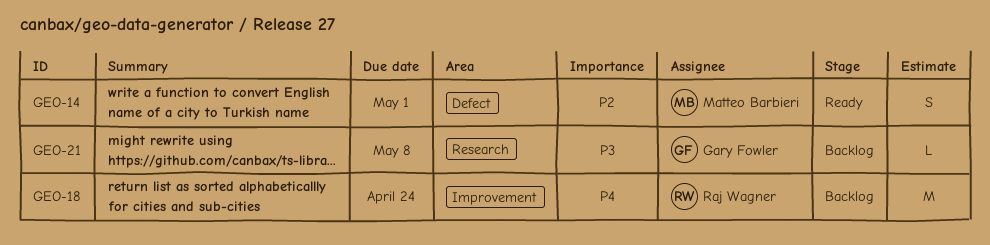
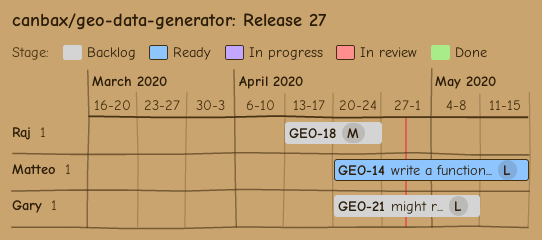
GEO-14, estimate: S -> L
GEO-14, due: May 1 -> May 15

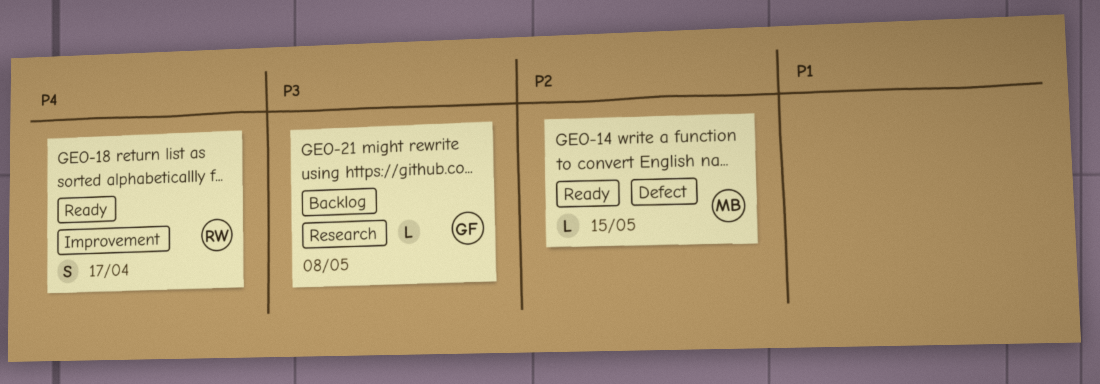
GEO-18, status: Backlog -> Ready
GEO-18, estimate: M -> S
GEO-18, due: Apr 24 -> Apr 17

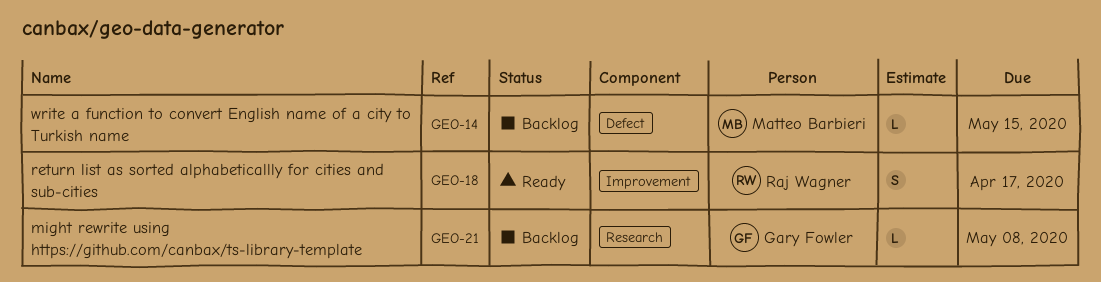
GEO-14, status: Ready -> Backlog

